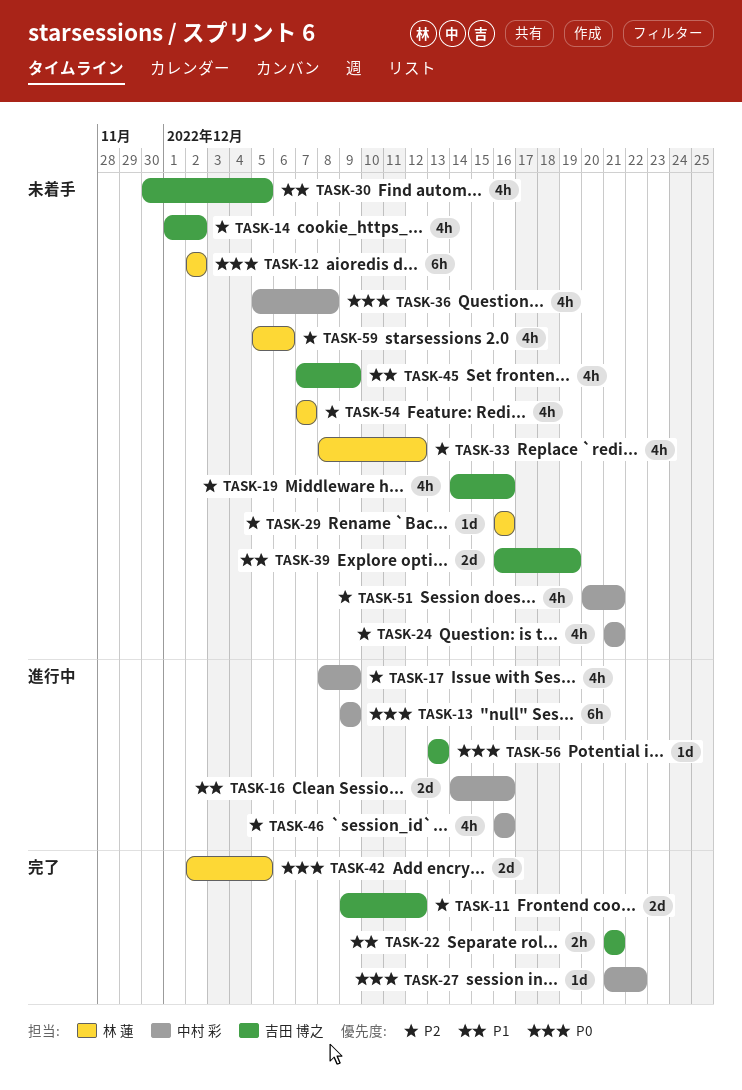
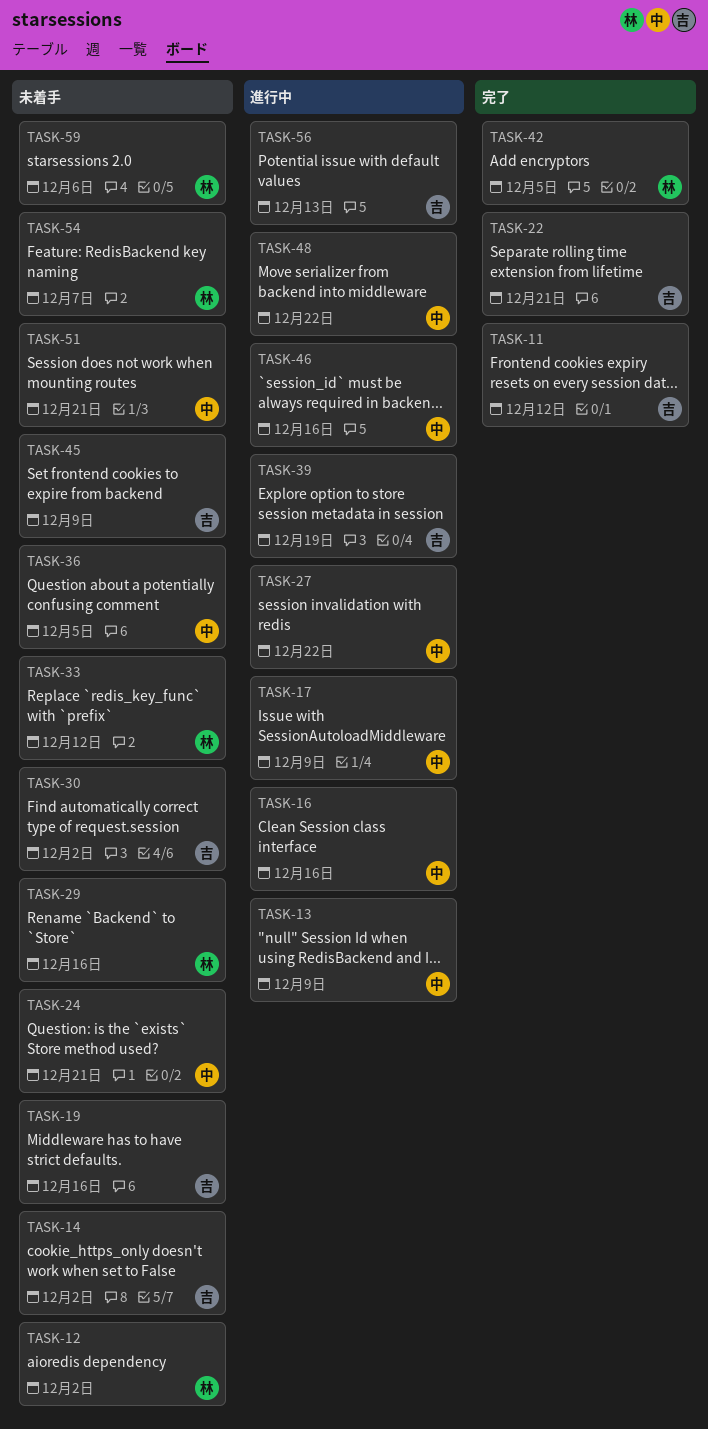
TASK-27, status: 完了 -> 進行中
TASK-30, due: Dec 5 -> Dec 2
TASK-36, due: Dec 8 -> Dec 5
TASK-39, status: 未着手 -> 進行中
TASK-48: none -> present

